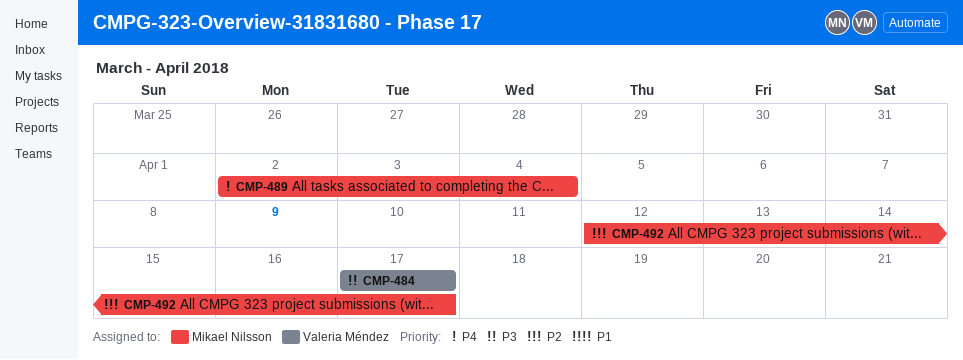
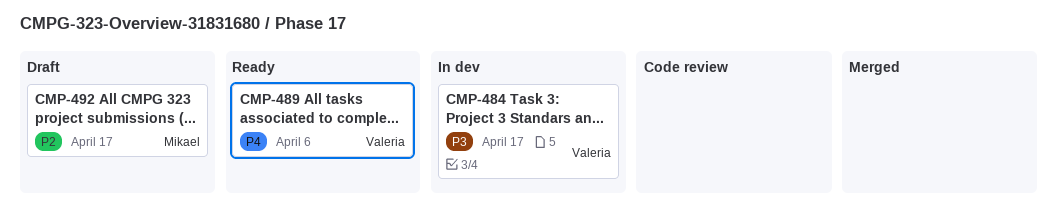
CMP-489, owner: Mikael Nilsson -> Valeria Méndez
CMP-489, due: Apr 4 -> Apr 6

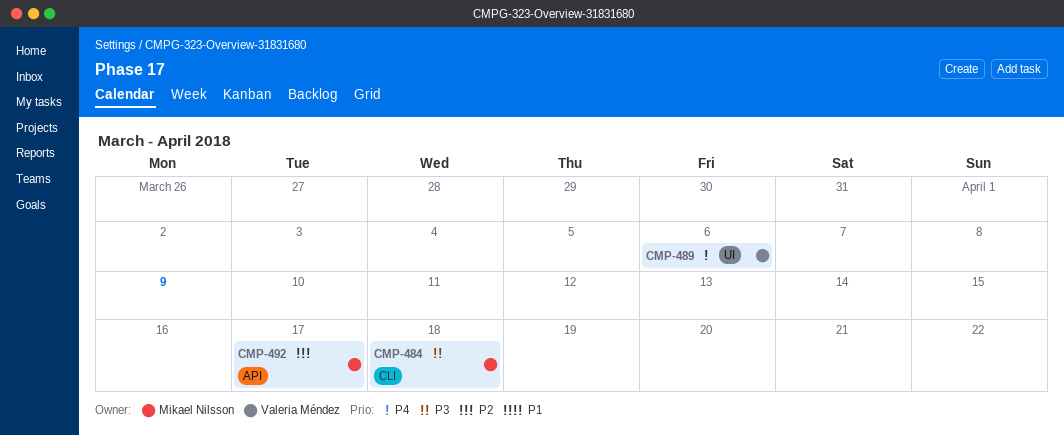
CMP-484, owner: Valeria Méndez -> Mikael Nilsson
CMP-484, due: Apr 17 -> Apr 18

